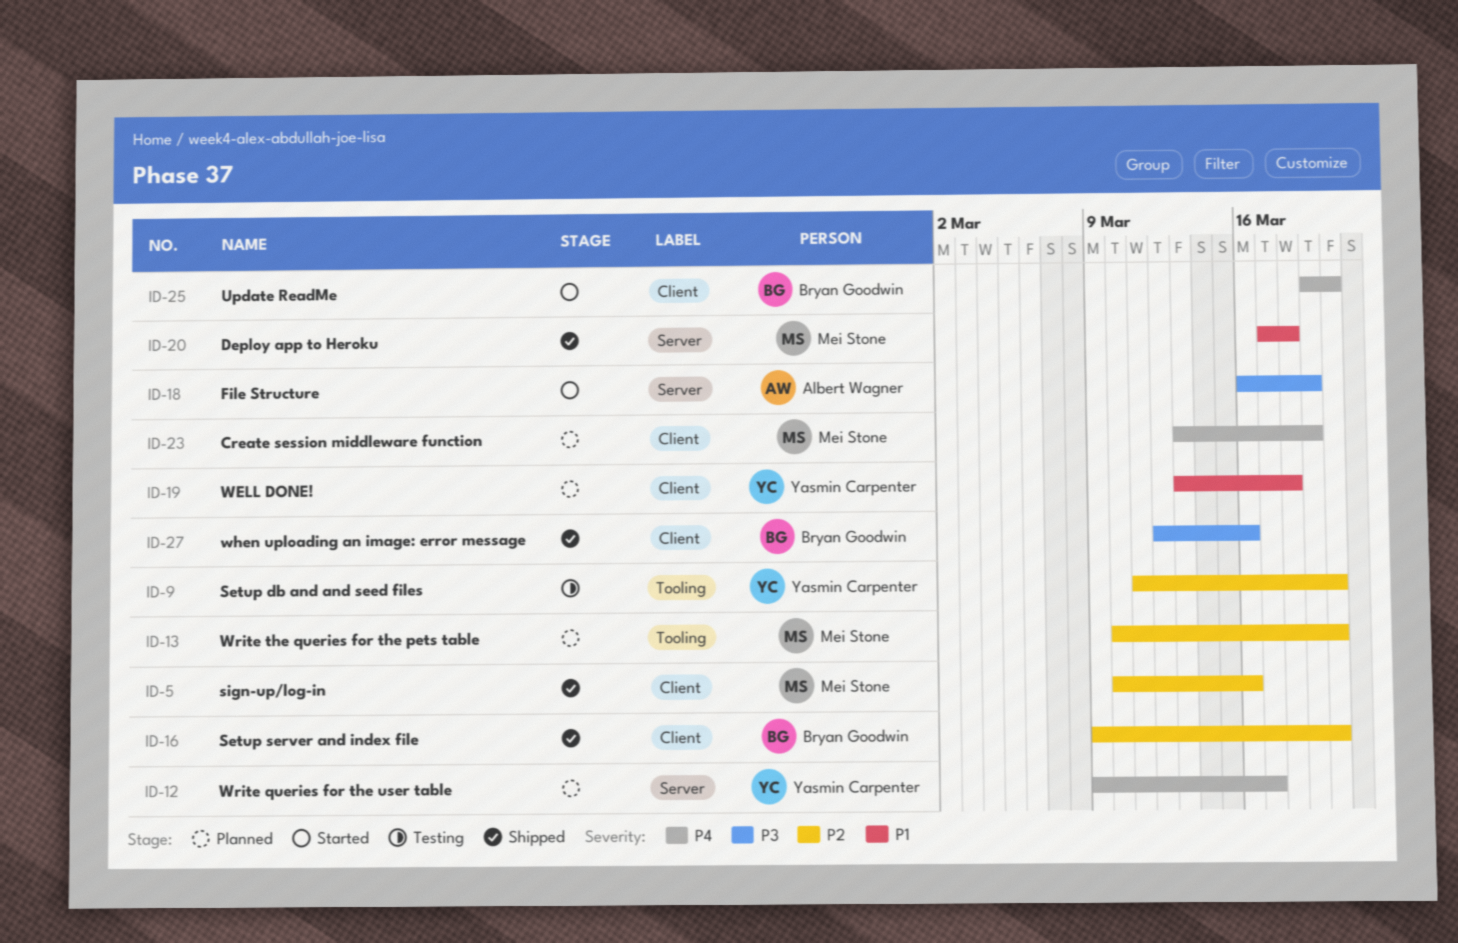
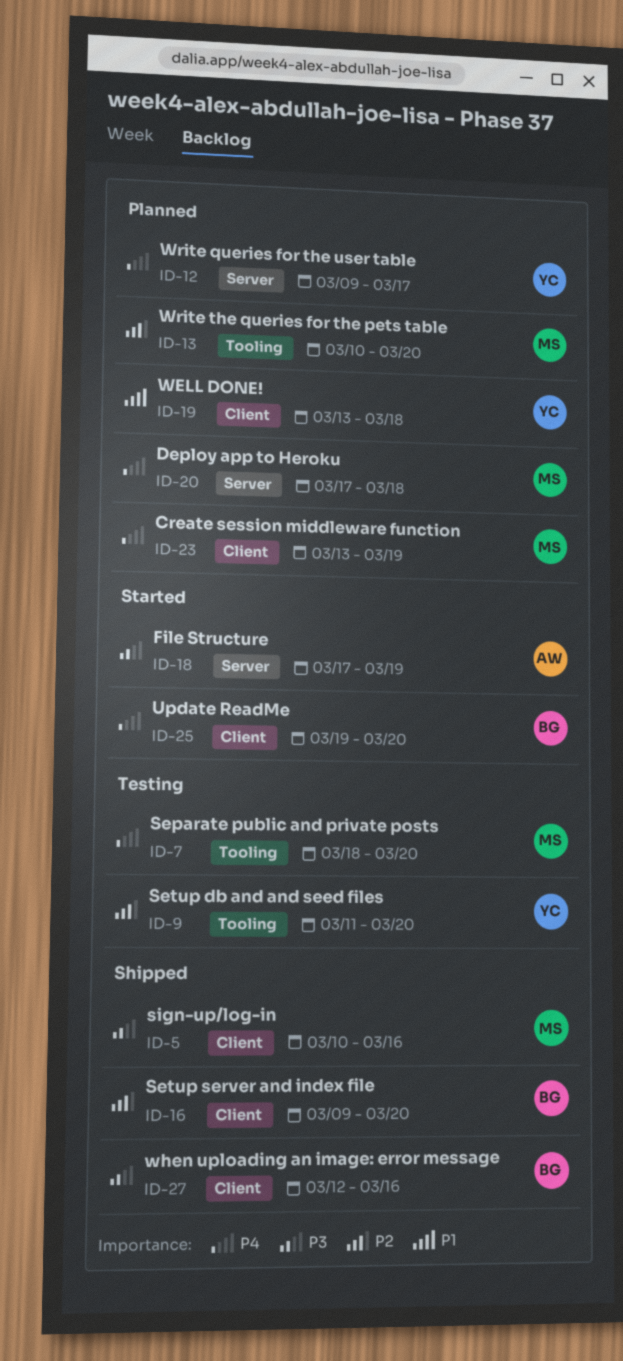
ID-5, priority: P2 -> P3
ID-7: none -> present
ID-18, start: Mar 16 -> Mar 17
ID-20, status: Shipped -> Planned
ID-20, priority: P1 -> P4

